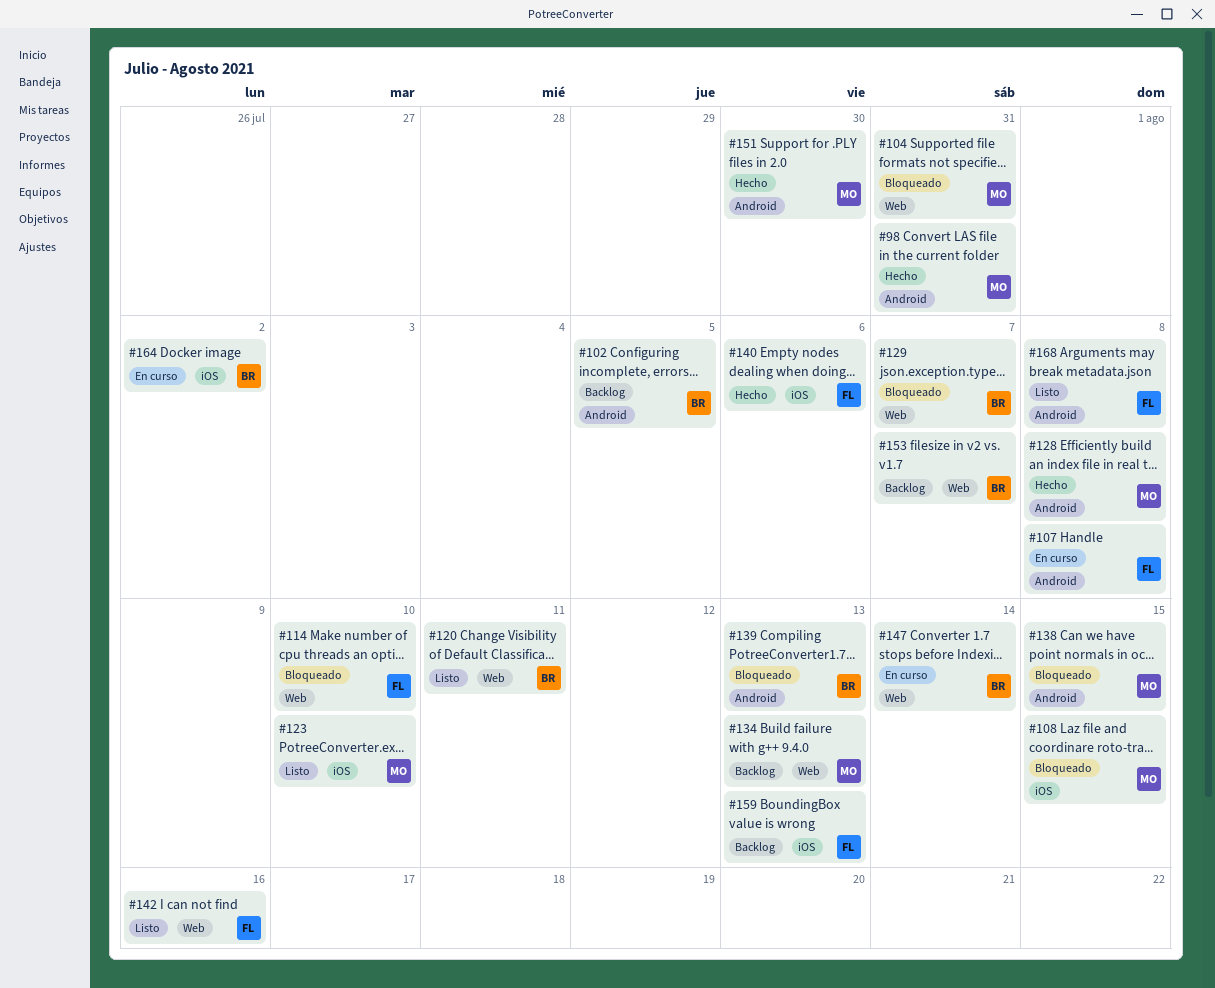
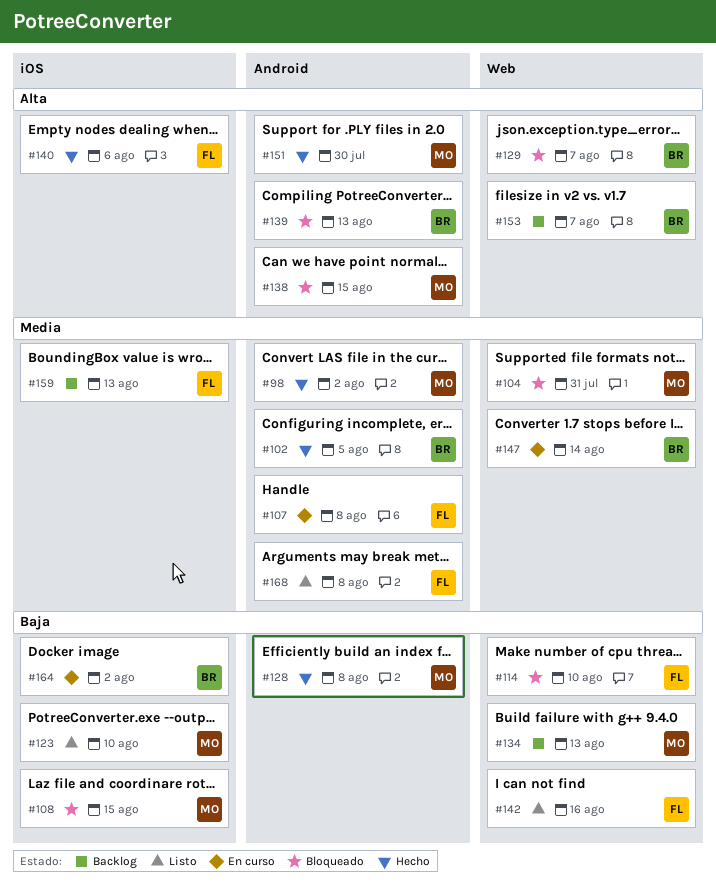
#98, due: Jul 31 -> Aug 2
#102, status: Backlog -> Hecho
#120: present -> none

